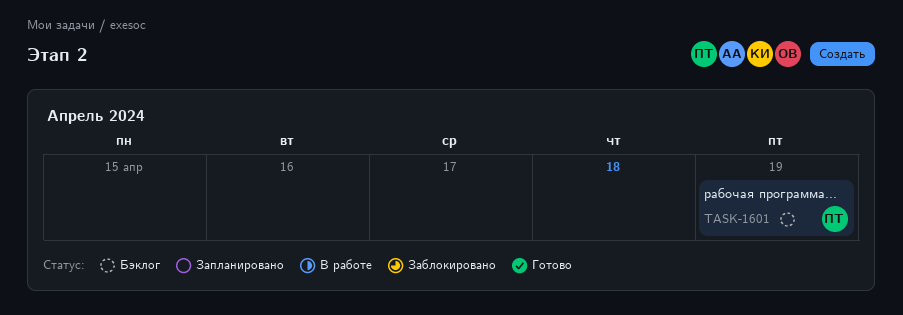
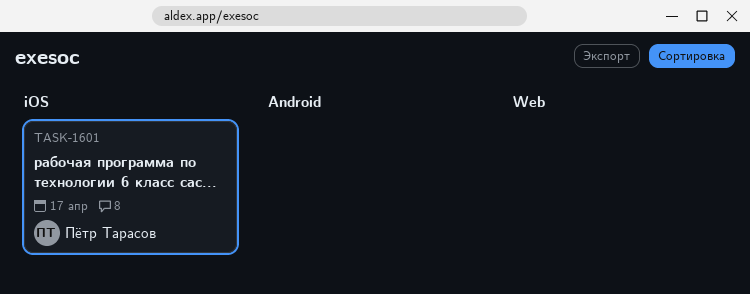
TASK-1601, due: Apr 19 -> Apr 17

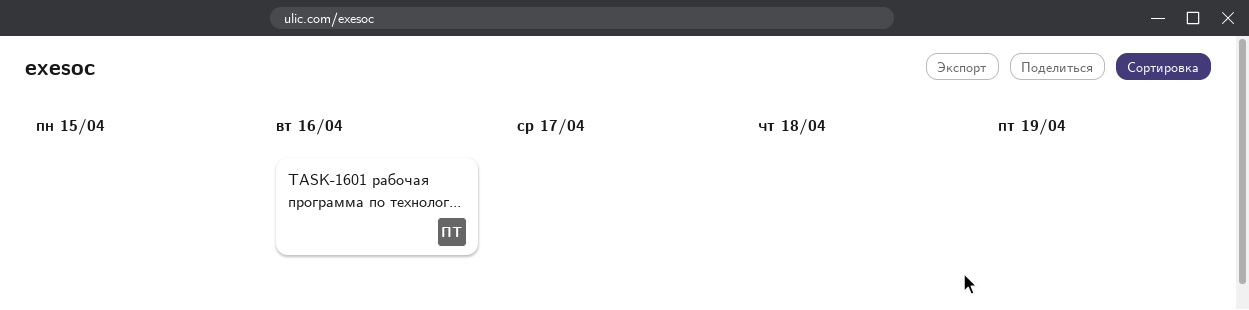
TASK-1601, due: Apr 17 -> Apr 16

